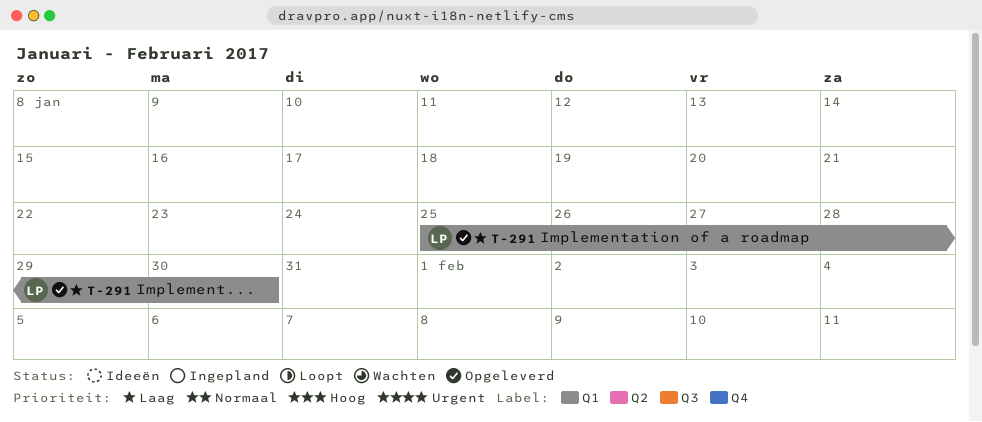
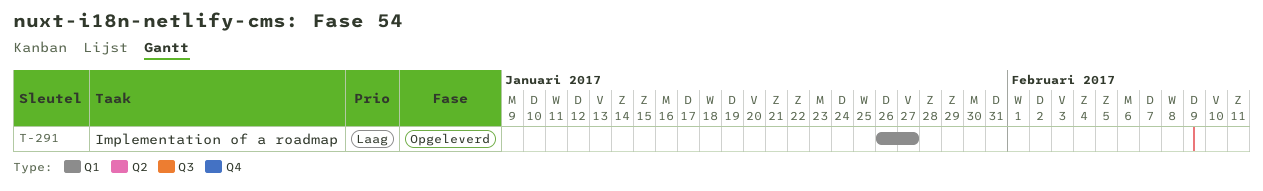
T-291, start: Jan 25 -> Jan 26
T-291, due: Jan 30 -> Jan 27

